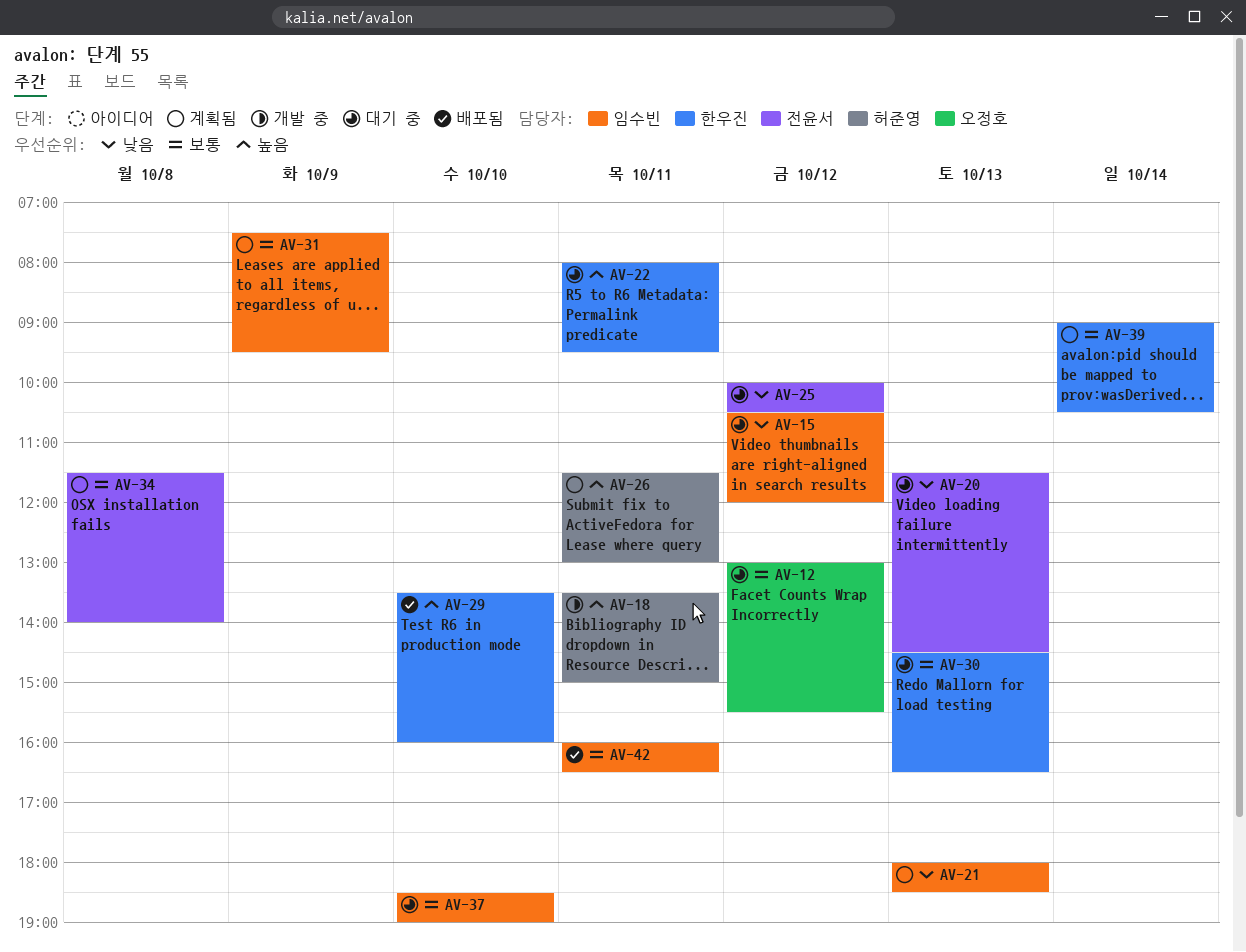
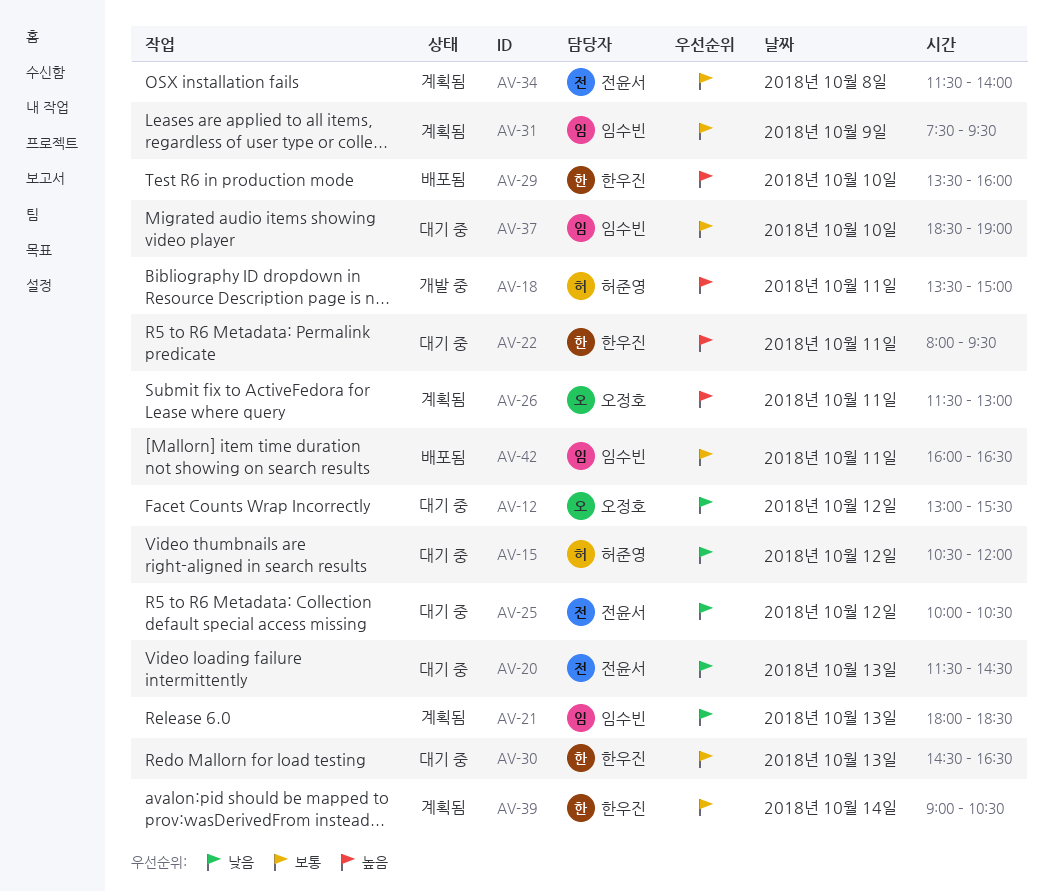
AV-12, priority: 보통 -> 낮음
AV-15, owner: 임수빈 -> 허준영
AV-26, owner: 허준영 -> 오정호

